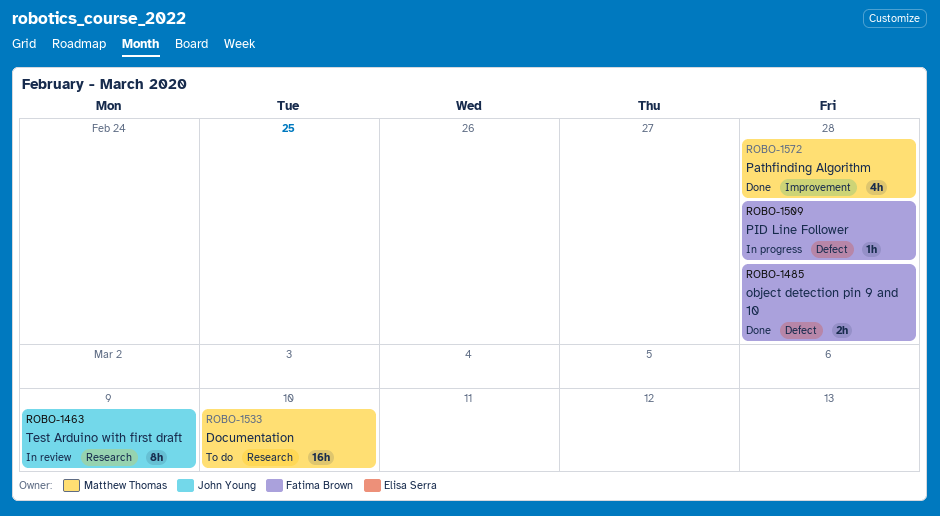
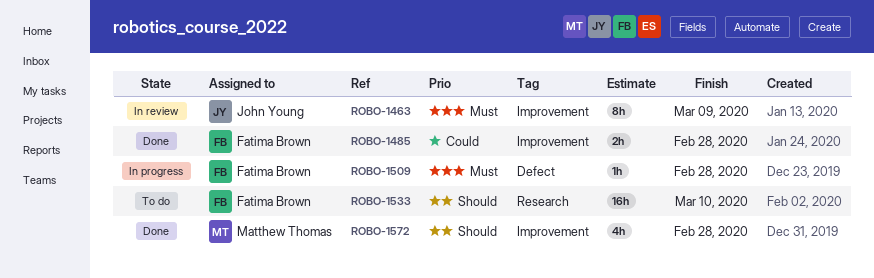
ROBO-1463, label: Research -> Improvement
ROBO-1485, label: Defect -> Improvement
ROBO-1533, owner: Matthew Thomas -> Fatima Brown

